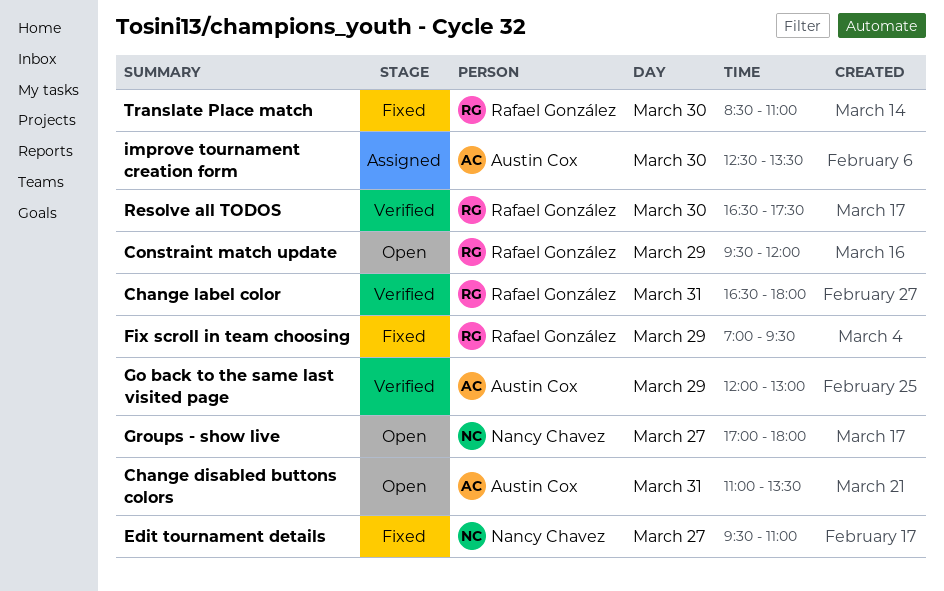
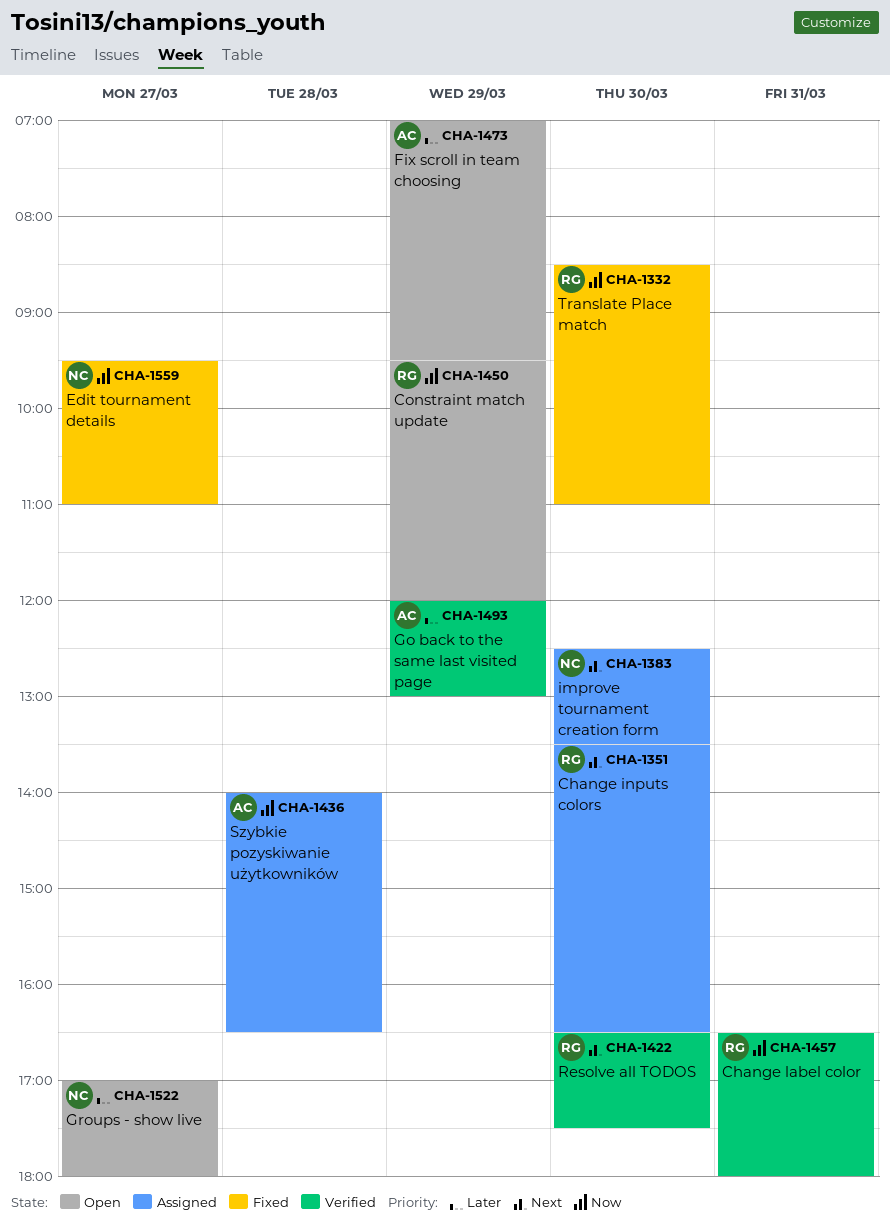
Change disabled buttons colors: present -> none
Change inputs colors: none -> present
Fix scroll in team choosing, status: Fixed -> Open
Fix scroll in team choosing, owner: Rafael González -> Austin Cox
improve tournament creation form, owner: Austin Cox -> Nancy Chavez
Szybkie pozyskiwanie użytkowników: none -> present

